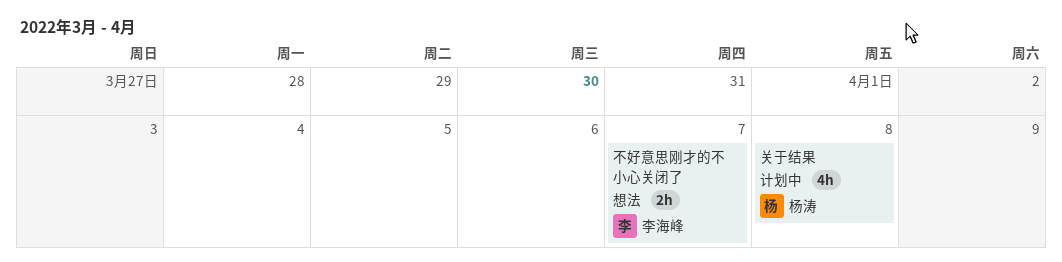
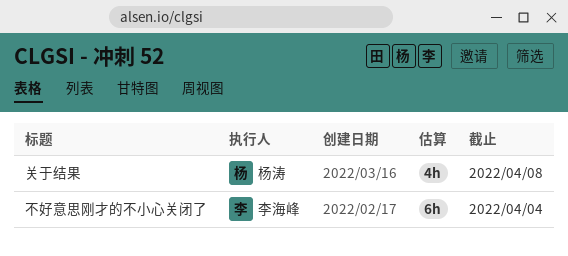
不好意思刚才的不小心关闭了, estimate: 2h -> 6h
不好意思刚才的不小心关闭了, due: Apr 7 -> Apr 4

